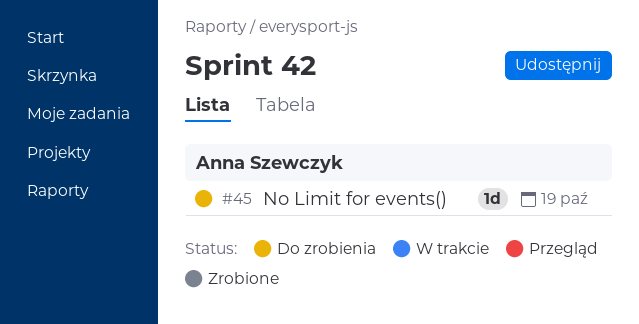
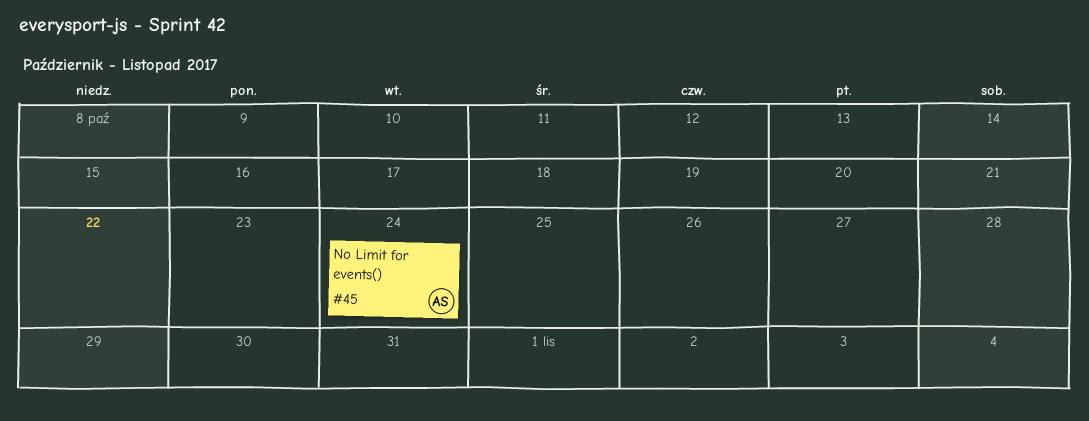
#45, due: Oct 19 -> Oct 24

